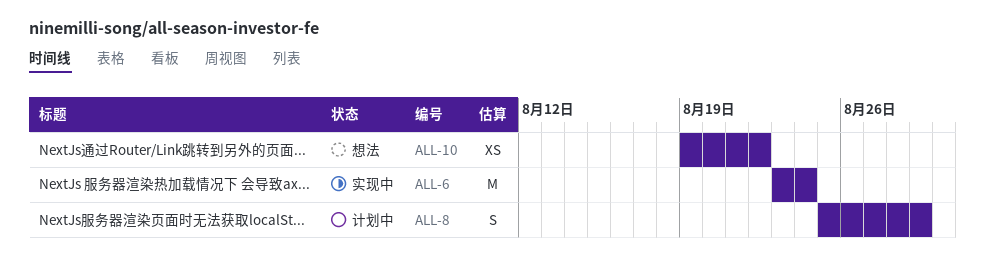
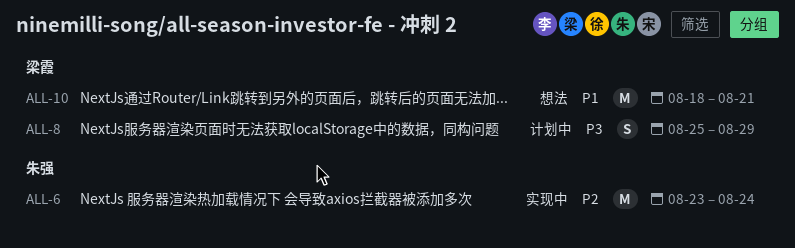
ALL-10, estimate: XS -> M
ALL-10, start: Aug 19 -> Aug 18
ALL-10, due: Aug 22 -> Aug 21

